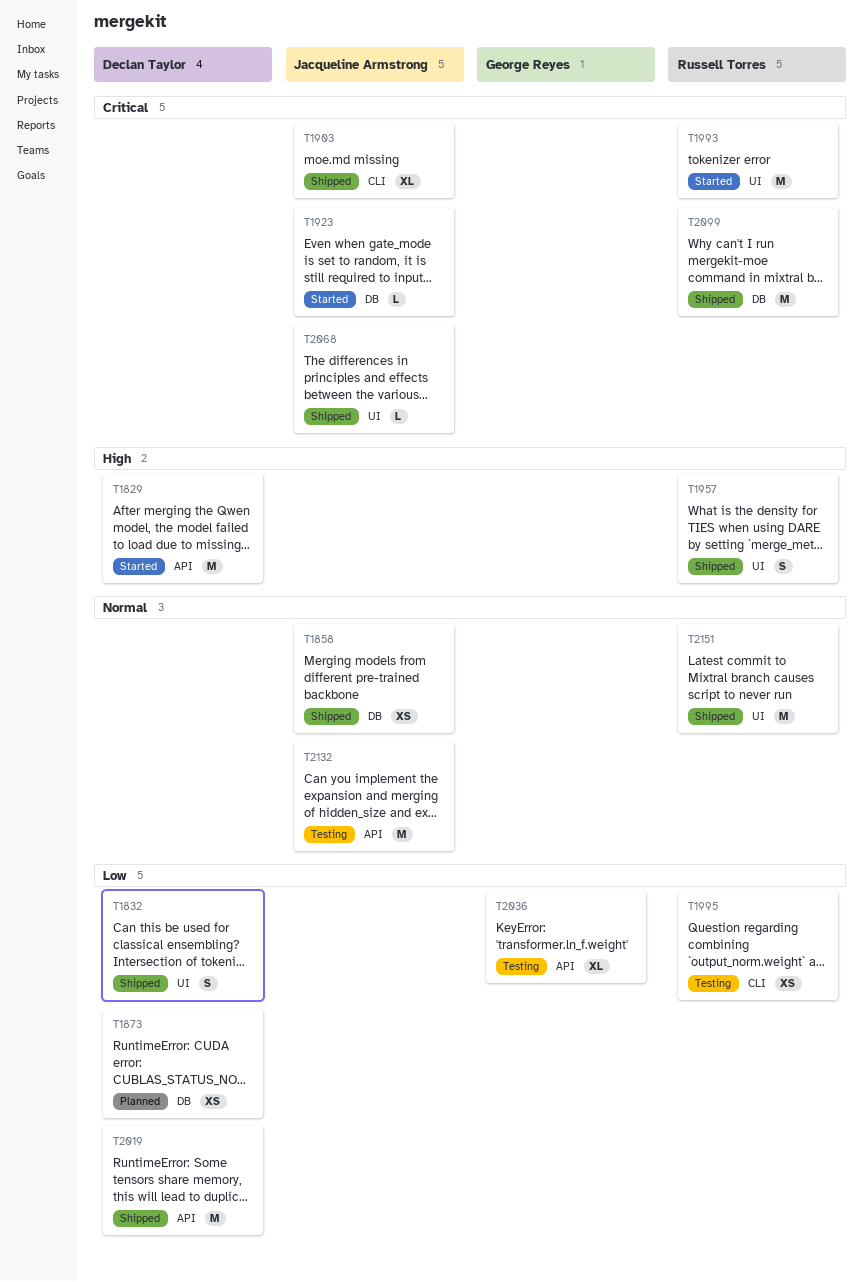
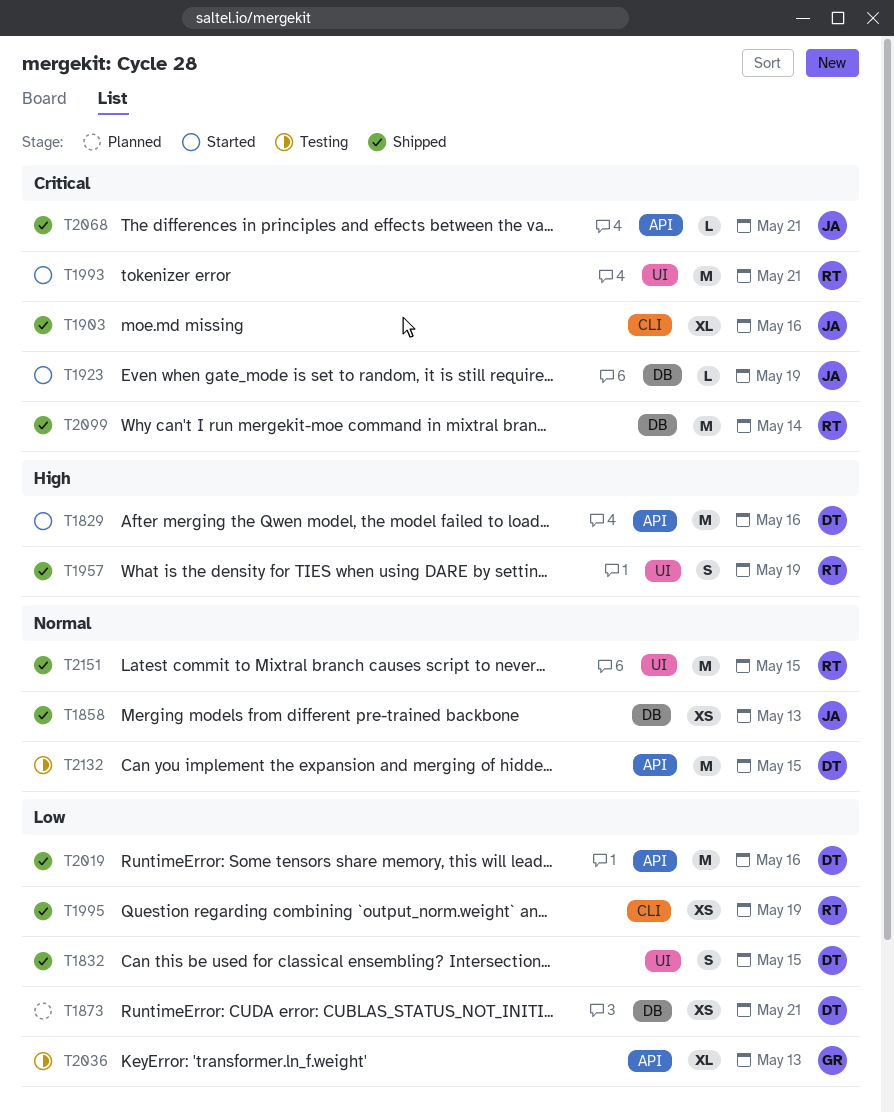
T1995, status: Testing -> Shipped
T2068, label: UI -> API
T2132, owner: Jacqueline Armstrong -> Declan Taylor

